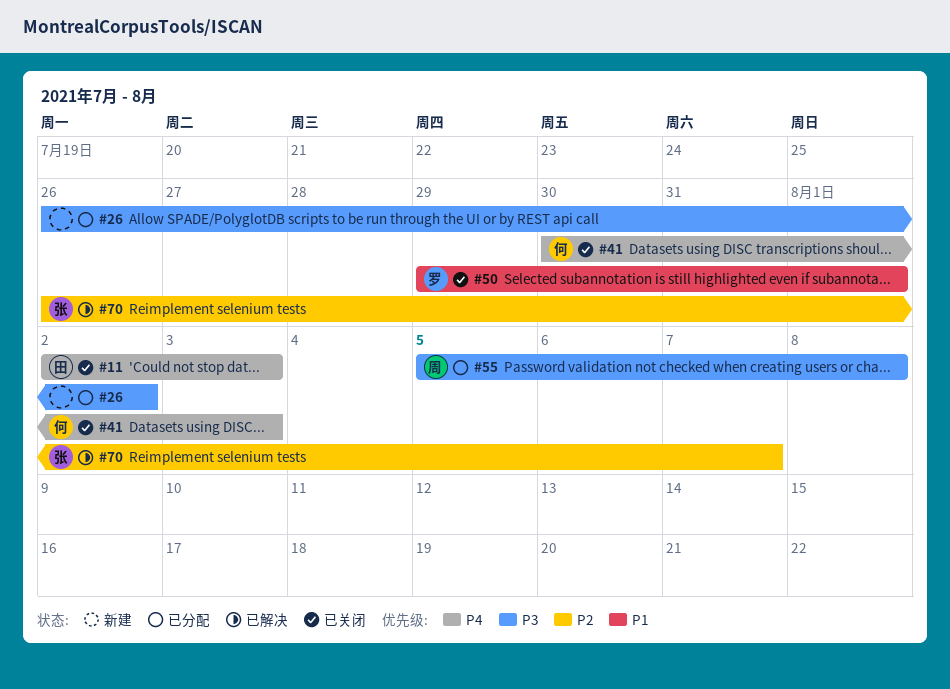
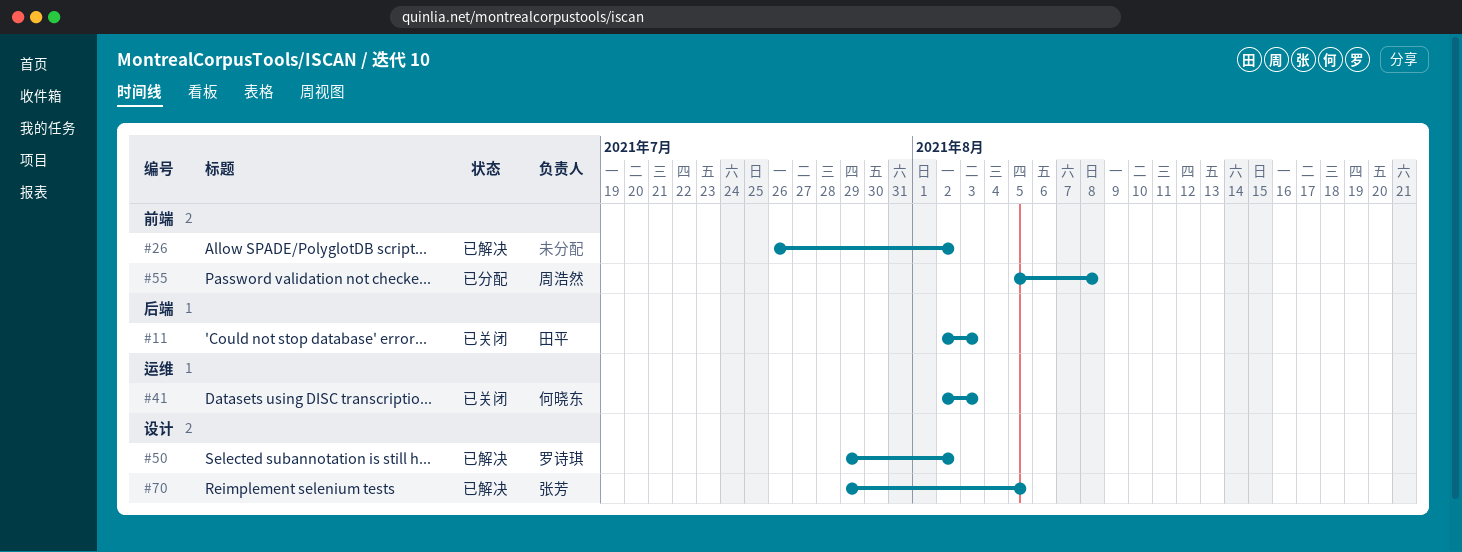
#26, status: 已分配 -> 已解决
#41, start: Jul 30 -> Aug 2
#50, status: 已关闭 -> 已解决
#50, due: Aug 1 -> Aug 2
#70, start: Jul 26 -> Jul 29
#70, due: Aug 7 -> Aug 5

